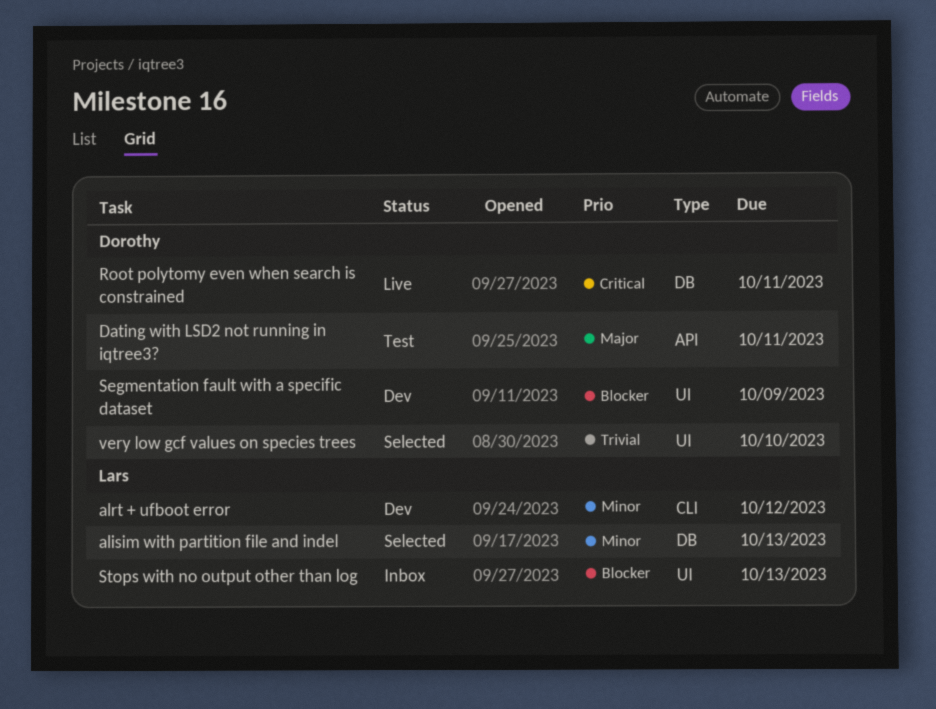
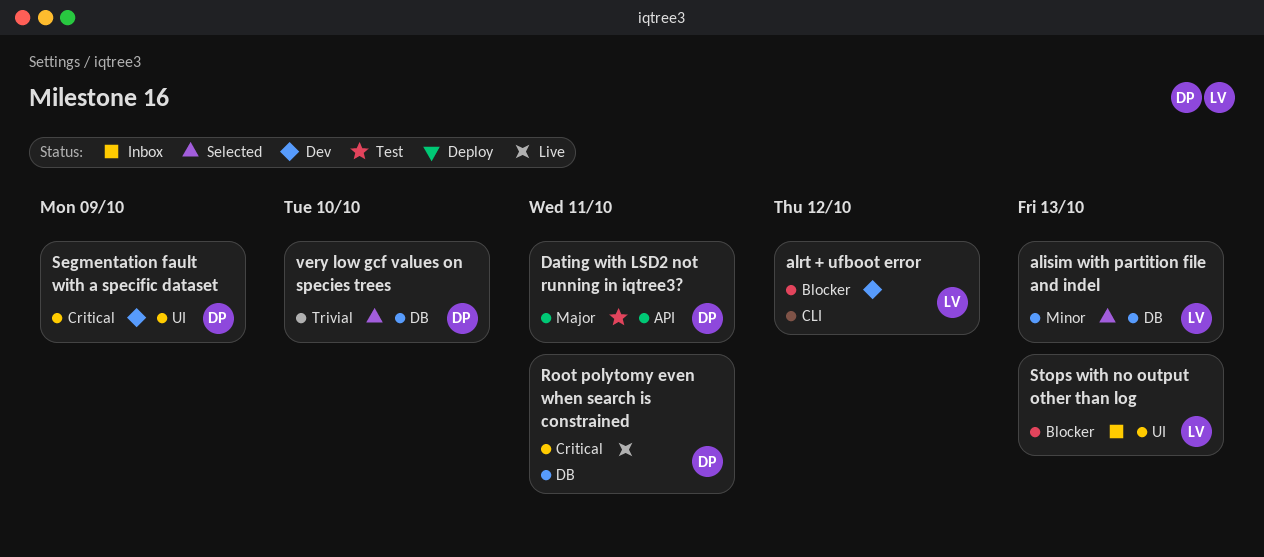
alrt + ufboot error, priority: Minor -> Blocker
Segmentation fault with a specific dataset, priority: Blocker -> Critical
very low gcf values on species trees, label: UI -> DB

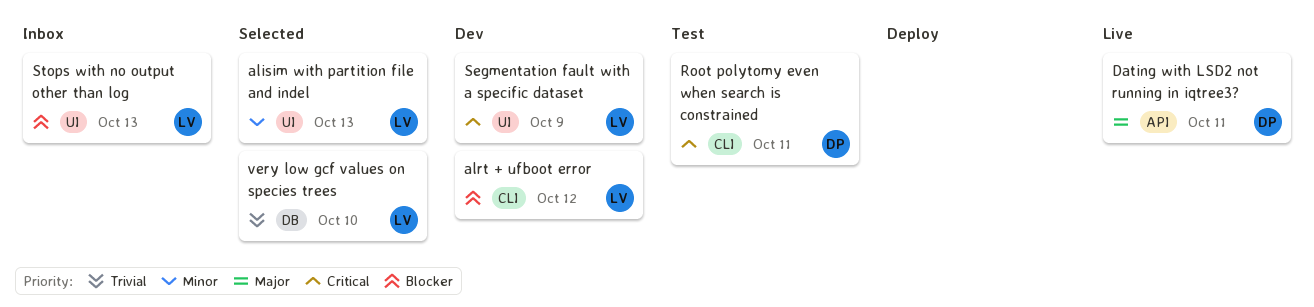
alisim with partition file and indel, label: DB -> UI
Dating with LSD2 not running in iqtree3?, status: Test -> Live
Root polytomy even when search is constrained, status: Live -> Test
Root polytomy even when search is constrained, label: DB -> CLI
Segmentation fault with a specific dataset, owner: DP -> LV
very low gcf values on species trees, owner: DP -> LV

